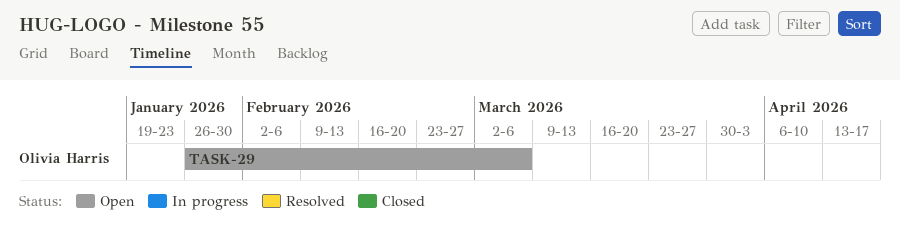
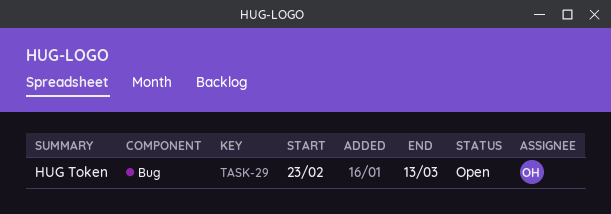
TASK-29, start: Jan 26 -> Feb 23
TASK-29, due: Mar 6 -> Mar 13

